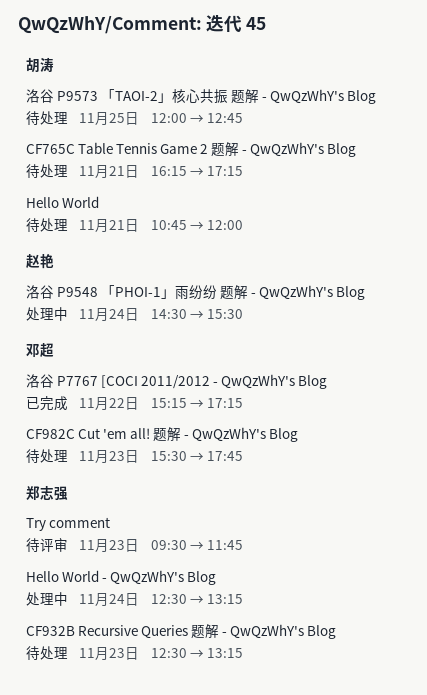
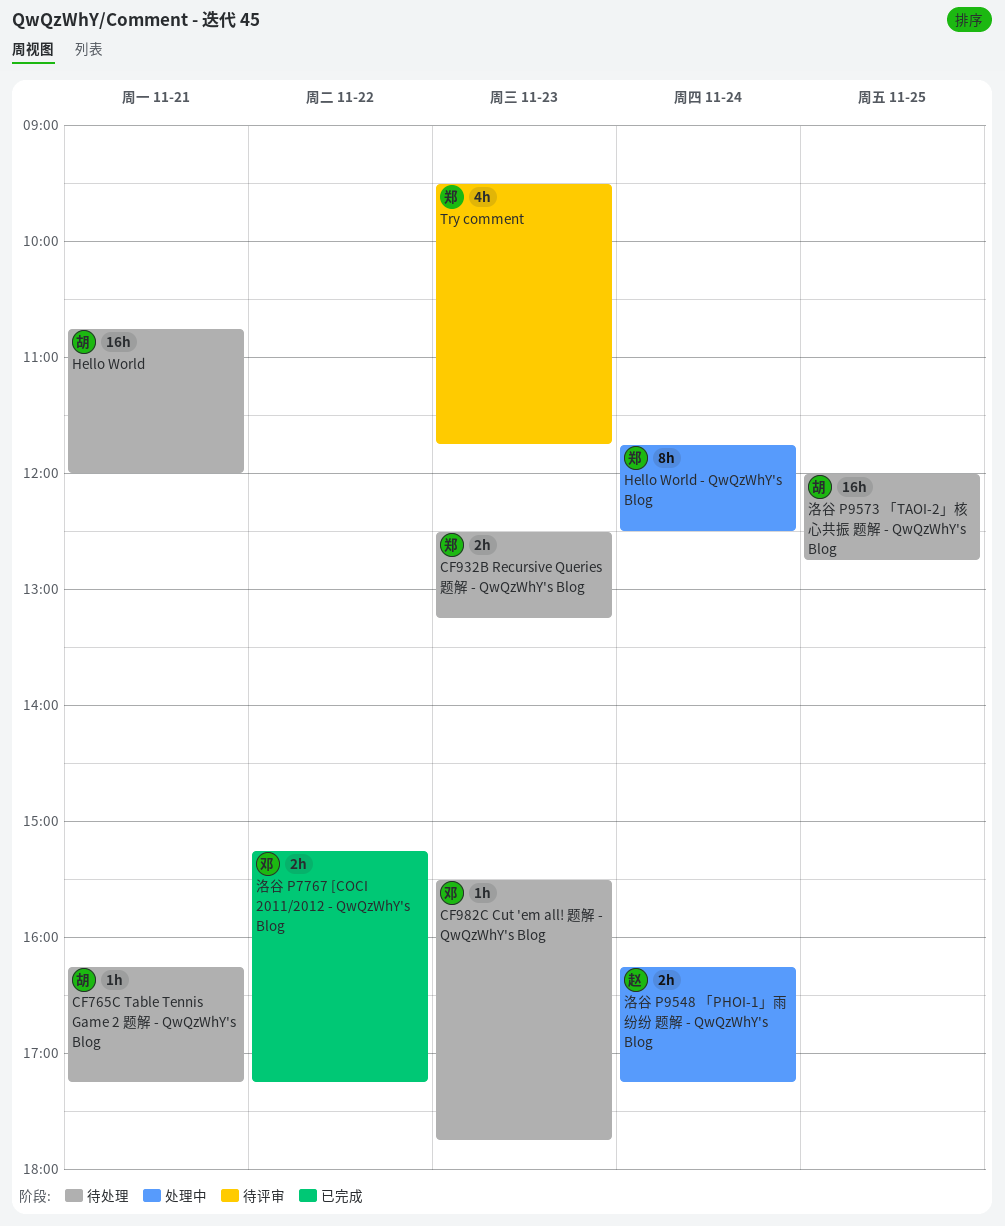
Hello World - QwQzWhY's Blog, begins: 12:30 -> 11:45
Hello World - QwQzWhY's Blog, ends: 13:15 -> 12:30
洛谷 P9548 「PHOI-1」雨纷纷 题解 - QwQzWhY's Blog, begins: 14:30 -> 16:15
洛谷 P9548 「PHOI-1」雨纷纷 题解 - QwQzWhY's Blog, ends: 15:30 -> 17:15

